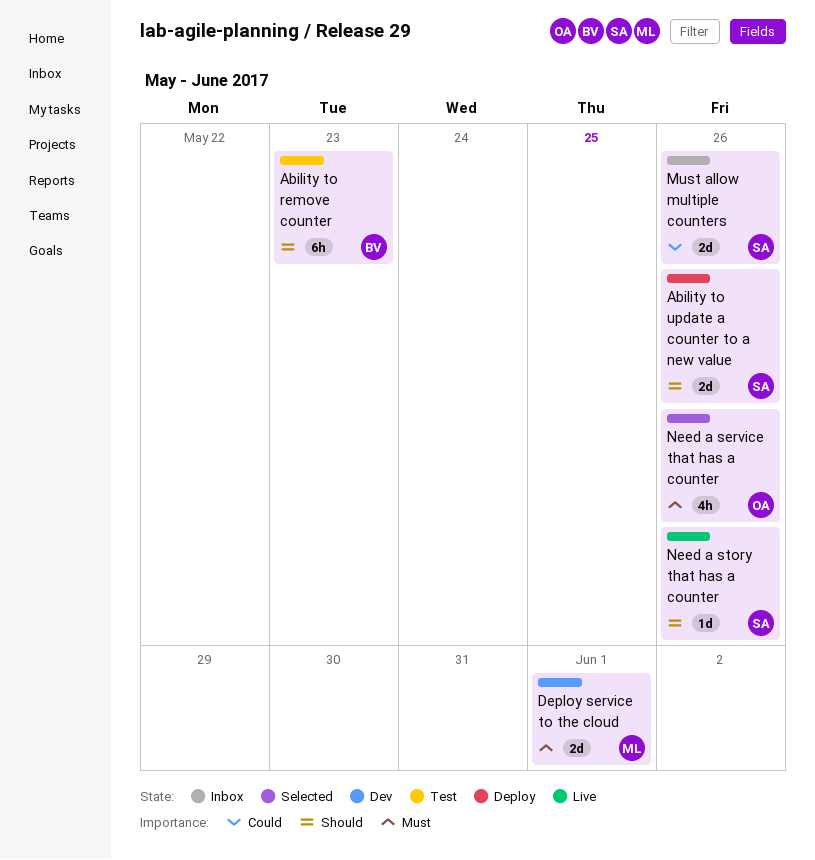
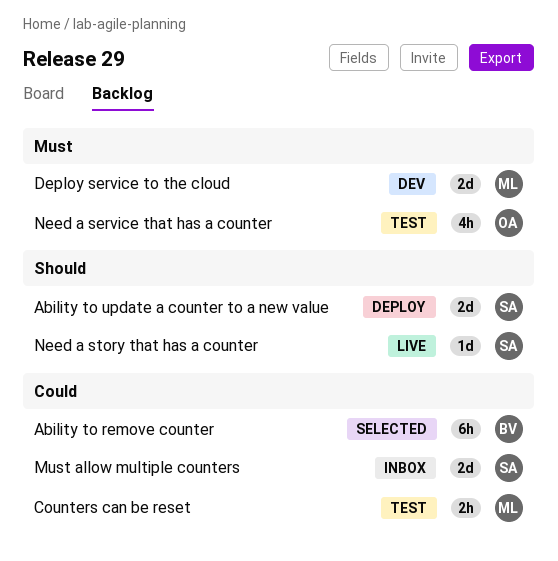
Ability to remove counter, status: Test -> Selected
Ability to remove counter, priority: Should -> Could
Counters can be reset: none -> present
Need a service that has a counter, status: Selected -> Test

